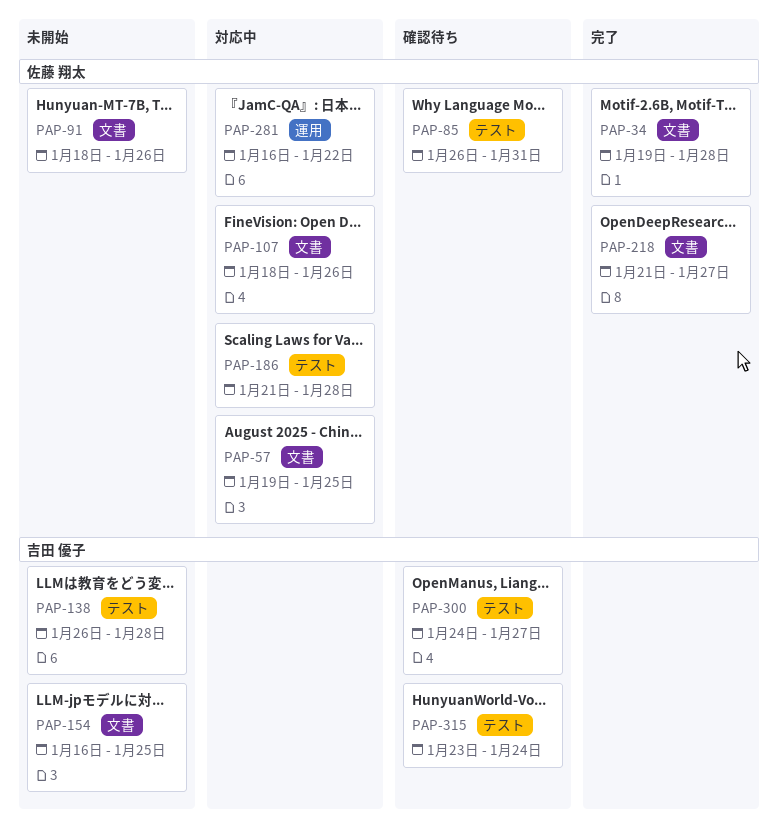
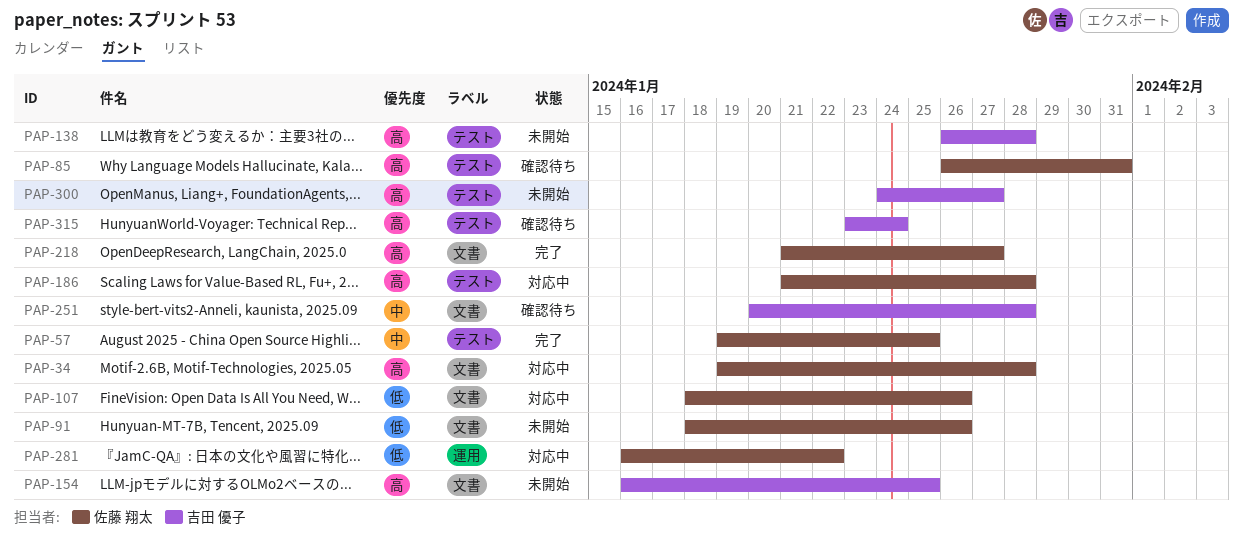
PAP-34, status: 完了 -> 対応中
PAP-57, status: 対応中 -> 完了
PAP-57, label: 文書 -> テスト
PAP-251: none -> present
PAP-300, status: 確認待ち -> 未開始

